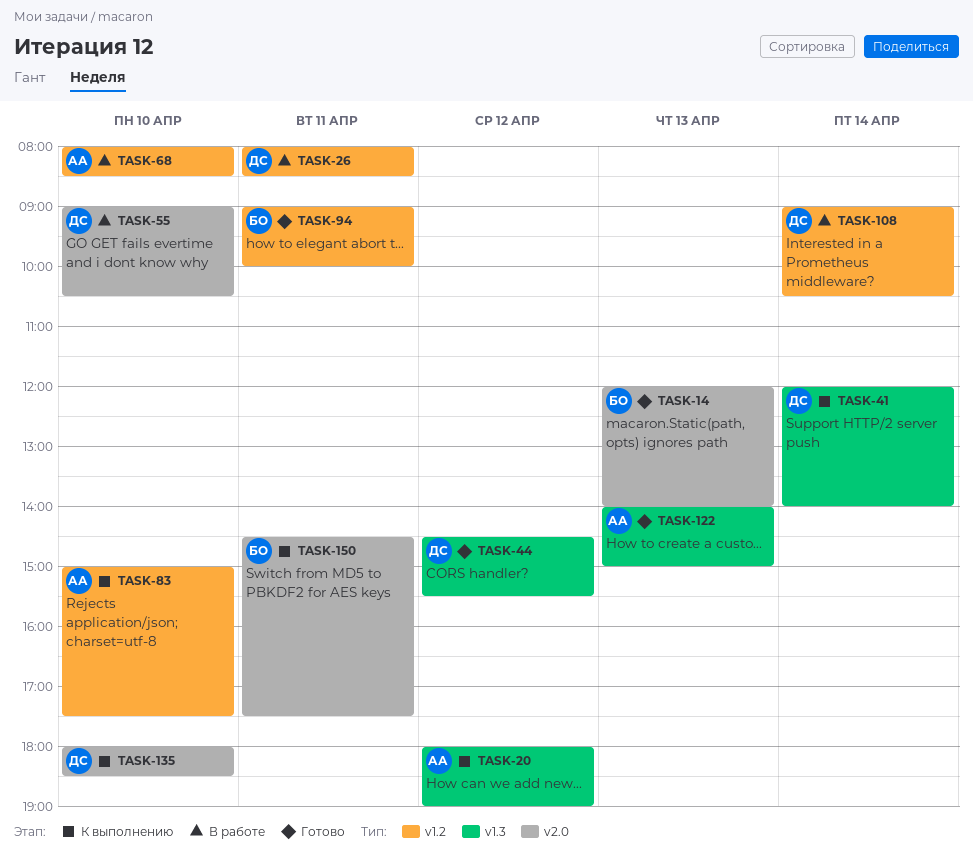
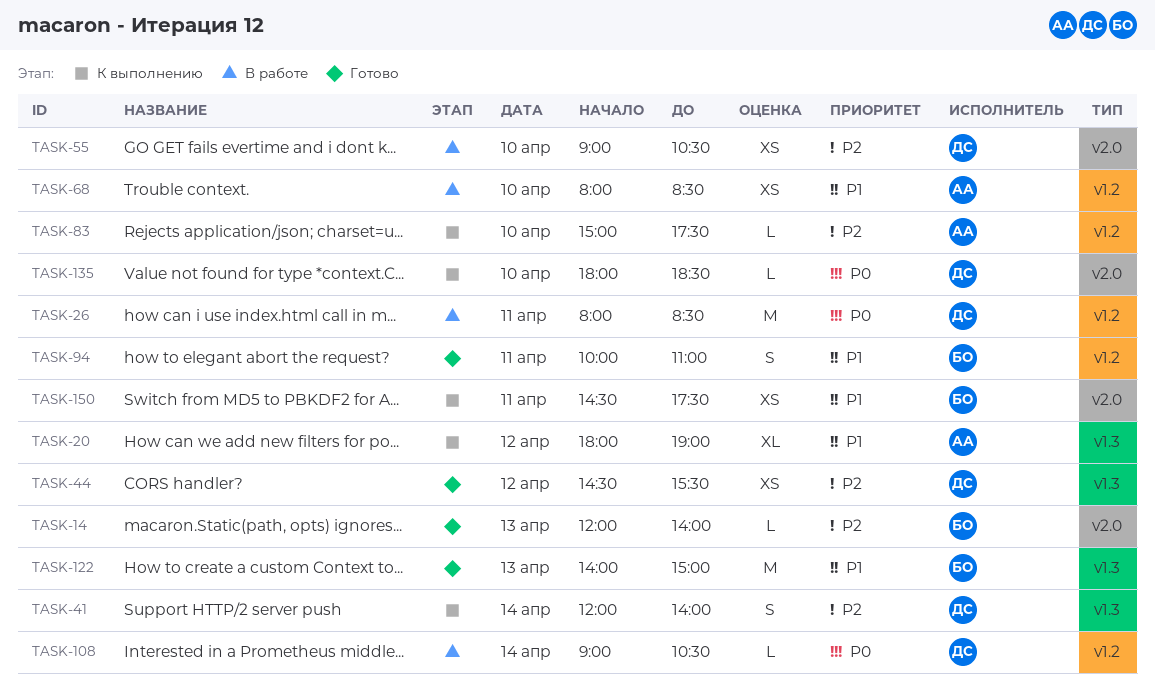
TASK-94, begins: 09:00 -> 10:00
TASK-94, ends: 10:00 -> 11:00
TASK-122, owner: АА -> БО

